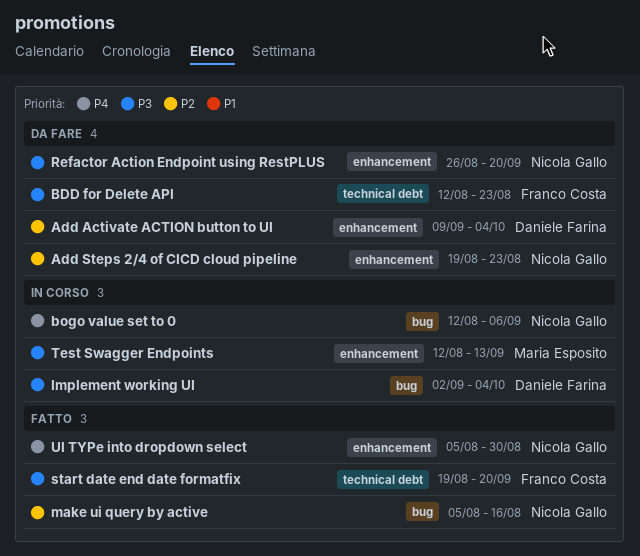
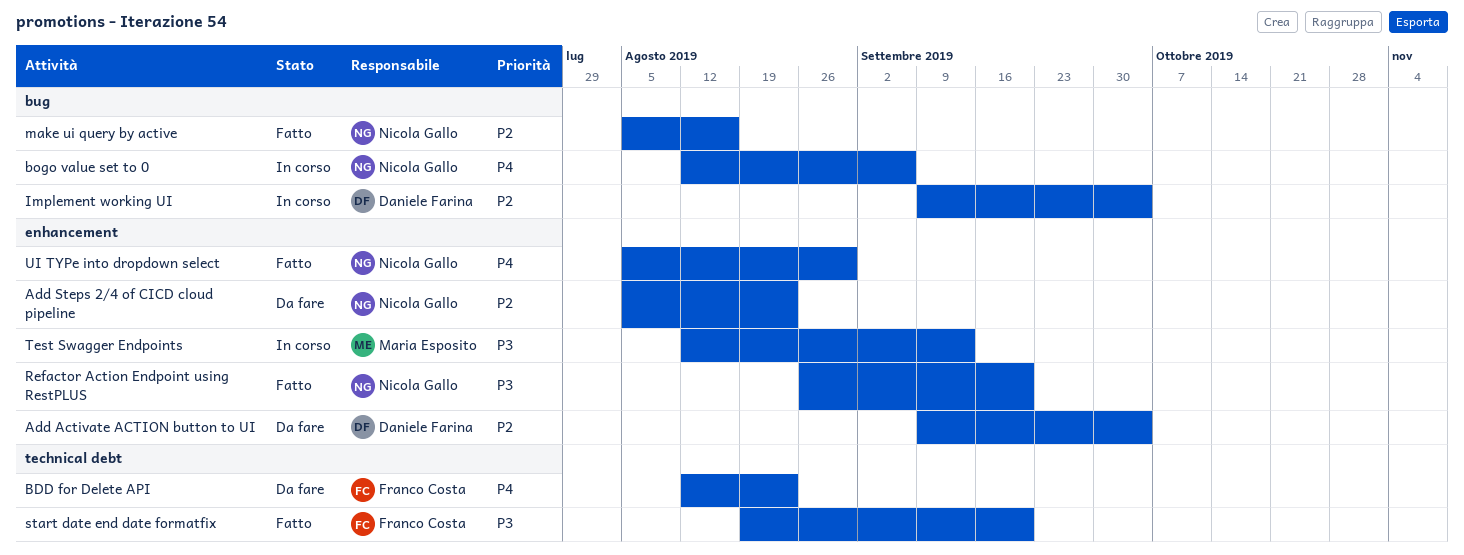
Add Steps 2/4 of CICD cloud pipeline, start: Aug 19 -> Aug 5
BDD for Delete API, priority: P3 -> P4
Implement working UI, priority: P3 -> P2
Implement working UI, start: Sep 2 -> Sep 9
Refactor Action Endpoint using RestPLUS, status: Da fare -> Fatto

